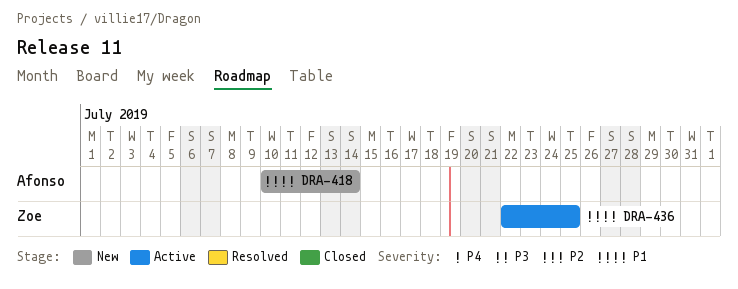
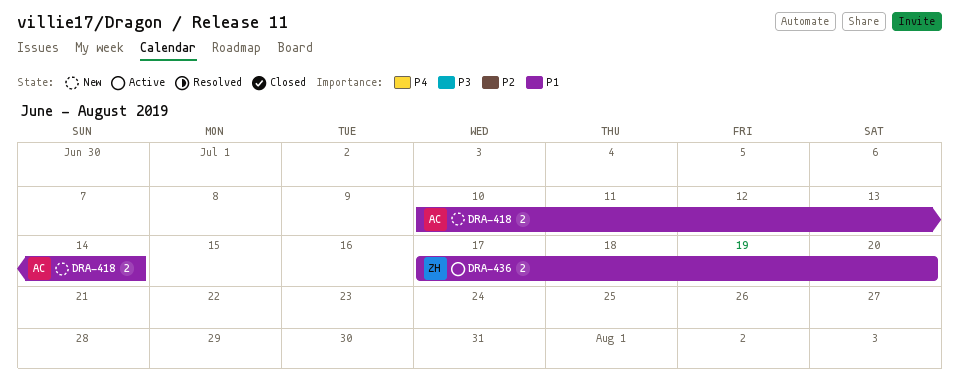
DRA-436, start: Jul 22 -> Jul 17
DRA-436, due: Jul 25 -> Jul 20

